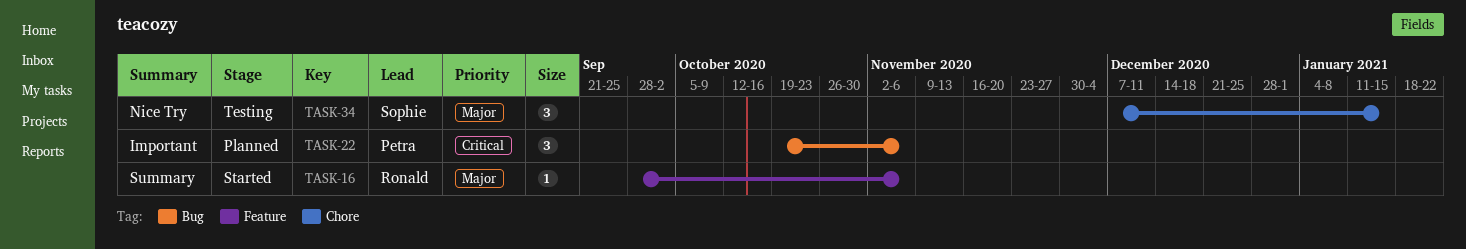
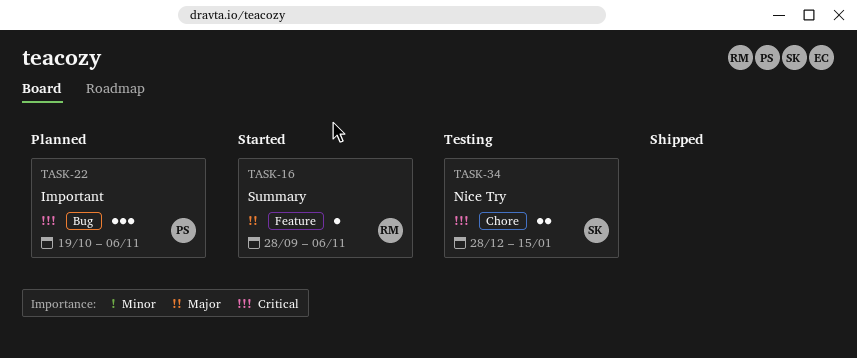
TASK-34, priority: Major -> Critical
TASK-34, estimate: 3 -> 2
TASK-34, start: Dec 7 -> Dec 28

